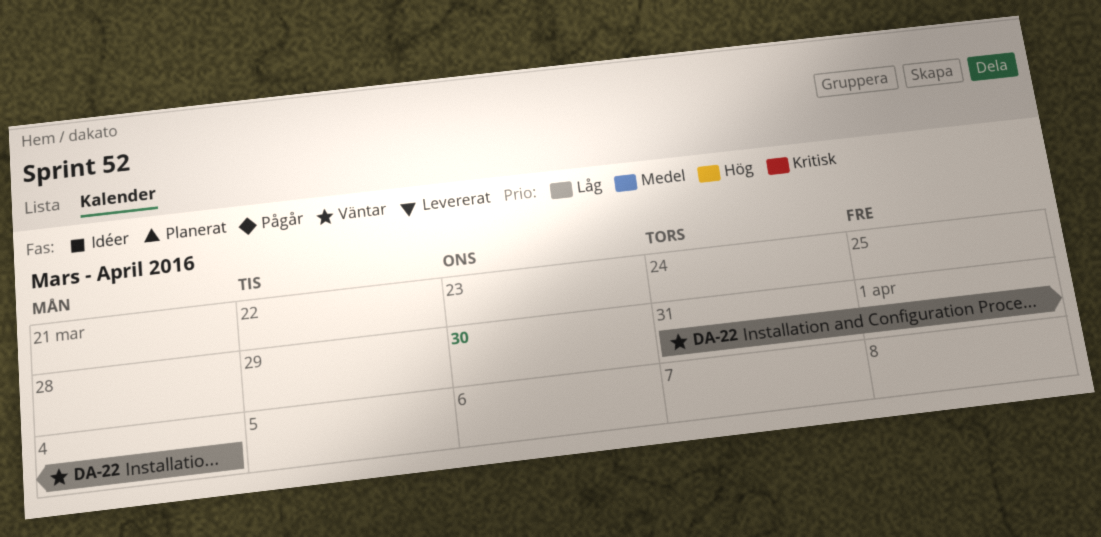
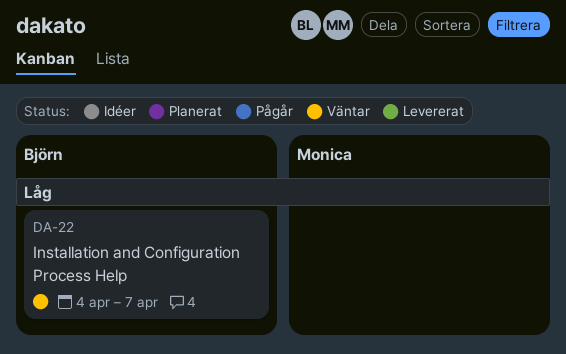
DA-22, start: Mar 31 -> Apr 4
DA-22, due: Apr 4 -> Apr 7

